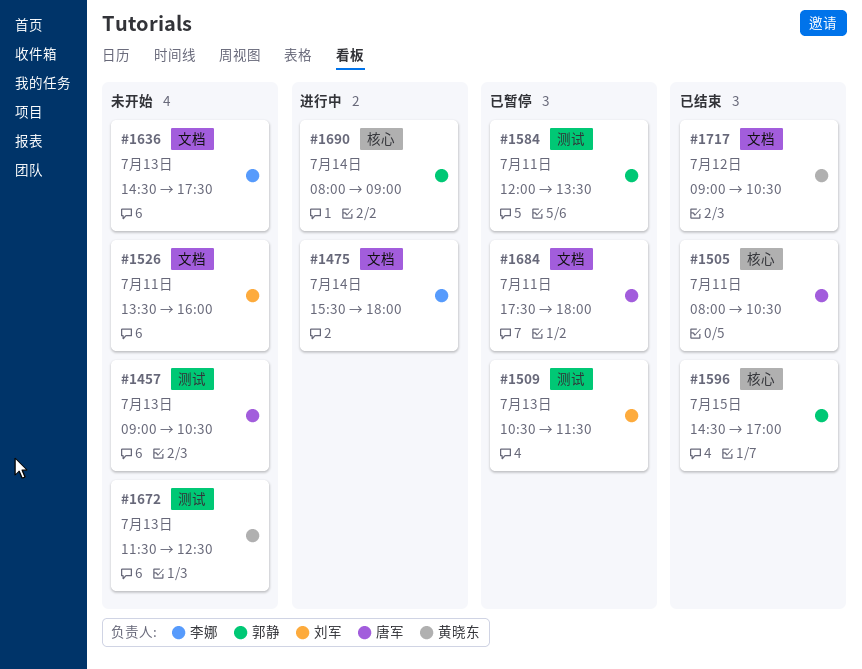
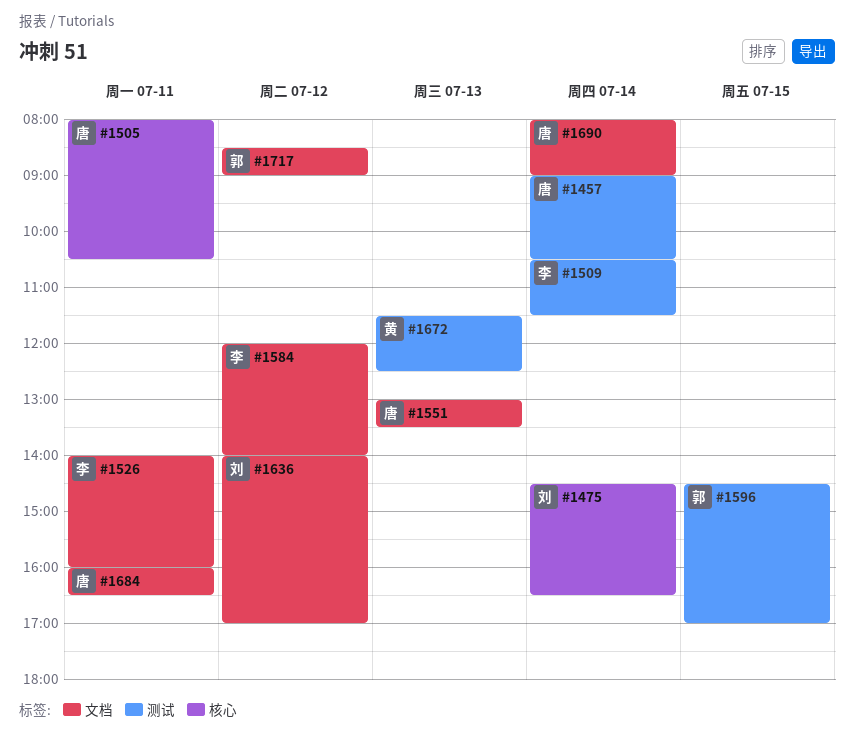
#1457, day: Jul 13 -> Jul 14
#1475, owner: 李娜 -> 刘军
#1475, label: 文档 -> 核心
#1475, begins: 15:30 -> 14:30
#1475, ends: 18:00 -> 16:30
#1509, owner: 刘军 -> 李娜
#1509, day: Jul 13 -> Jul 14
#1526, owner: 刘军 -> 李娜
#1526, begins: 13:30 -> 14:00
#1551: none -> present
#1584, owner: 郭静 -> 李娜
#1584, label: 测试 -> 文档
#1584, day: Jul 11 -> Jul 12
#1584, ends: 13:30 -> 14:00
#1596, label: 核心 -> 测试
#1636, owner: 李娜 -> 刘军
#1636, day: Jul 13 -> Jul 12
#1636, begins: 14:30 -> 14:00
#1636, ends: 17:30 -> 17:00
#1684, begins: 17:30 -> 16:00
#1684, ends: 18:00 -> 16:30
#1690, owner: 郭静 -> 唐军
#1690, label: 核心 -> 文档
#1717, owner: 黄晓东 -> 郭静
#1717, begins: 09:00 -> 08:30
#1717, ends: 10:30 -> 09:00

